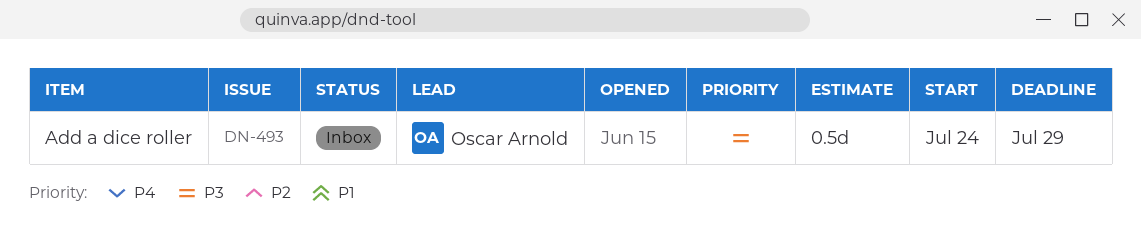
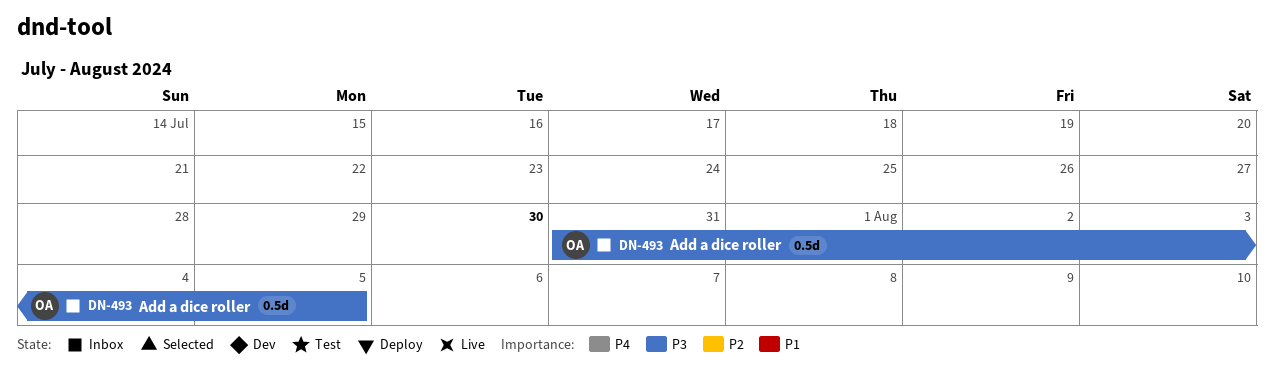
DN-493, start: Jul 24 -> Jul 31
DN-493, due: Jul 29 -> Aug 5

